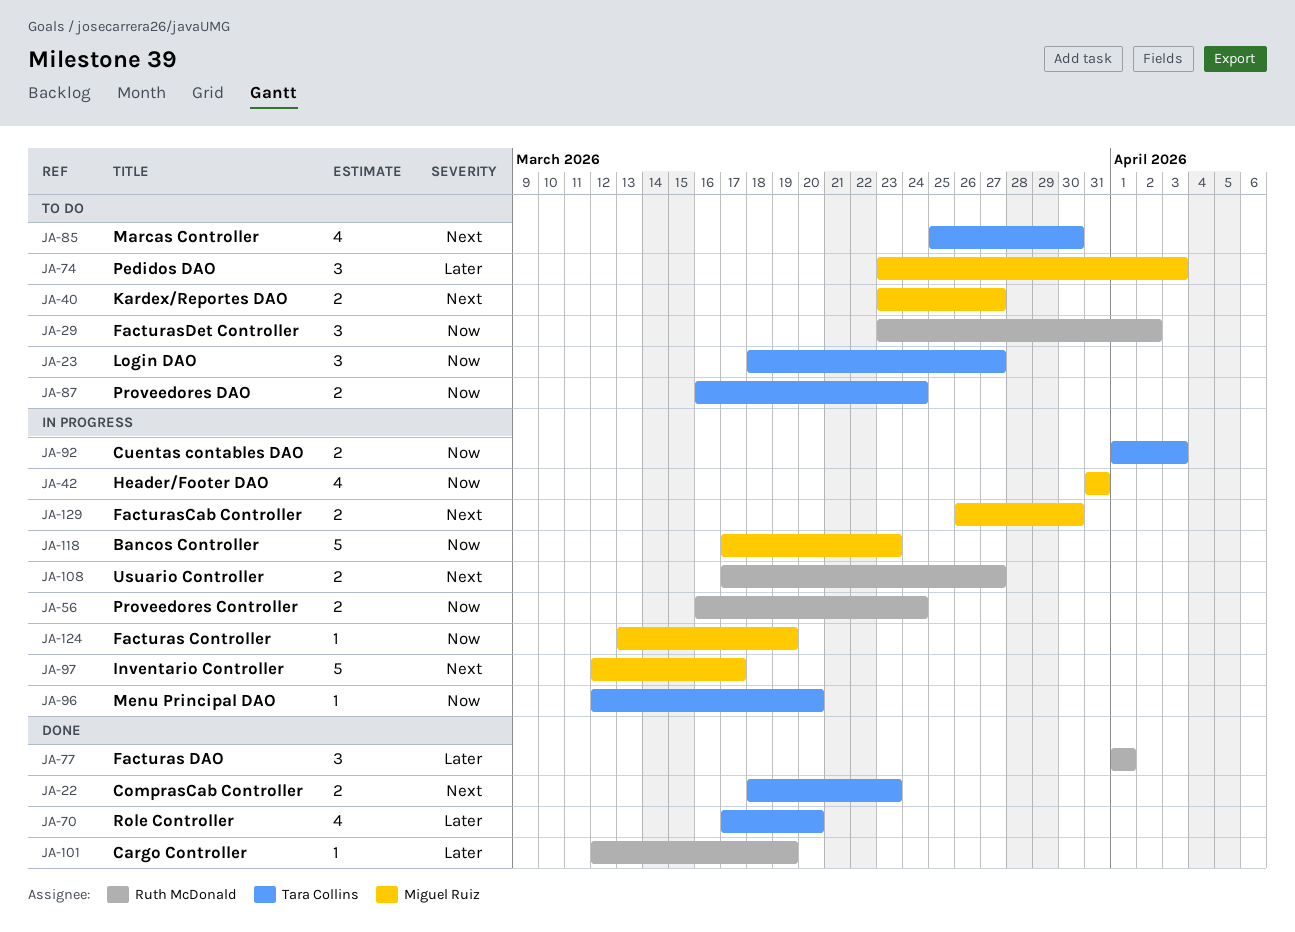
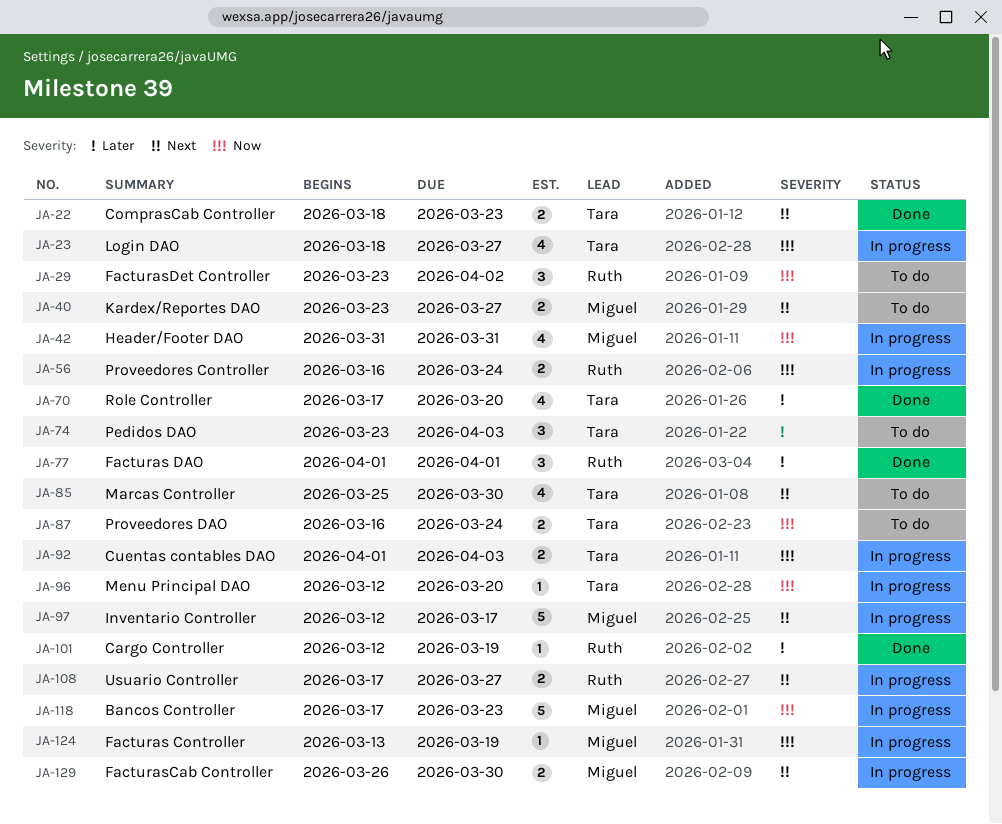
JA-23, status: To do -> In progress
JA-23, estimate: 3 -> 4
JA-74, owner: Miguel Ruiz -> Tara Collins

